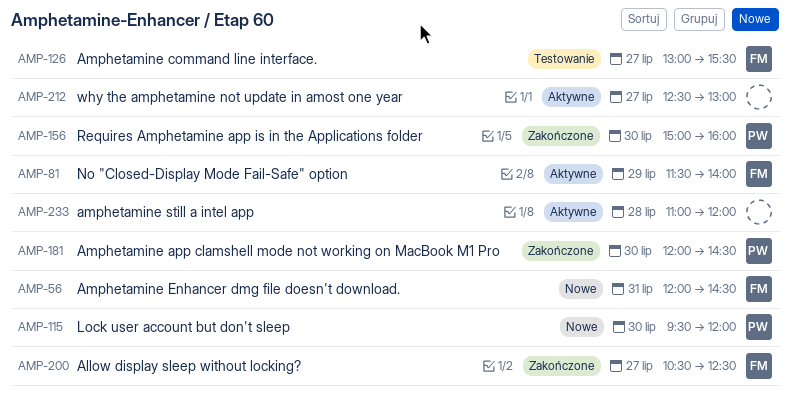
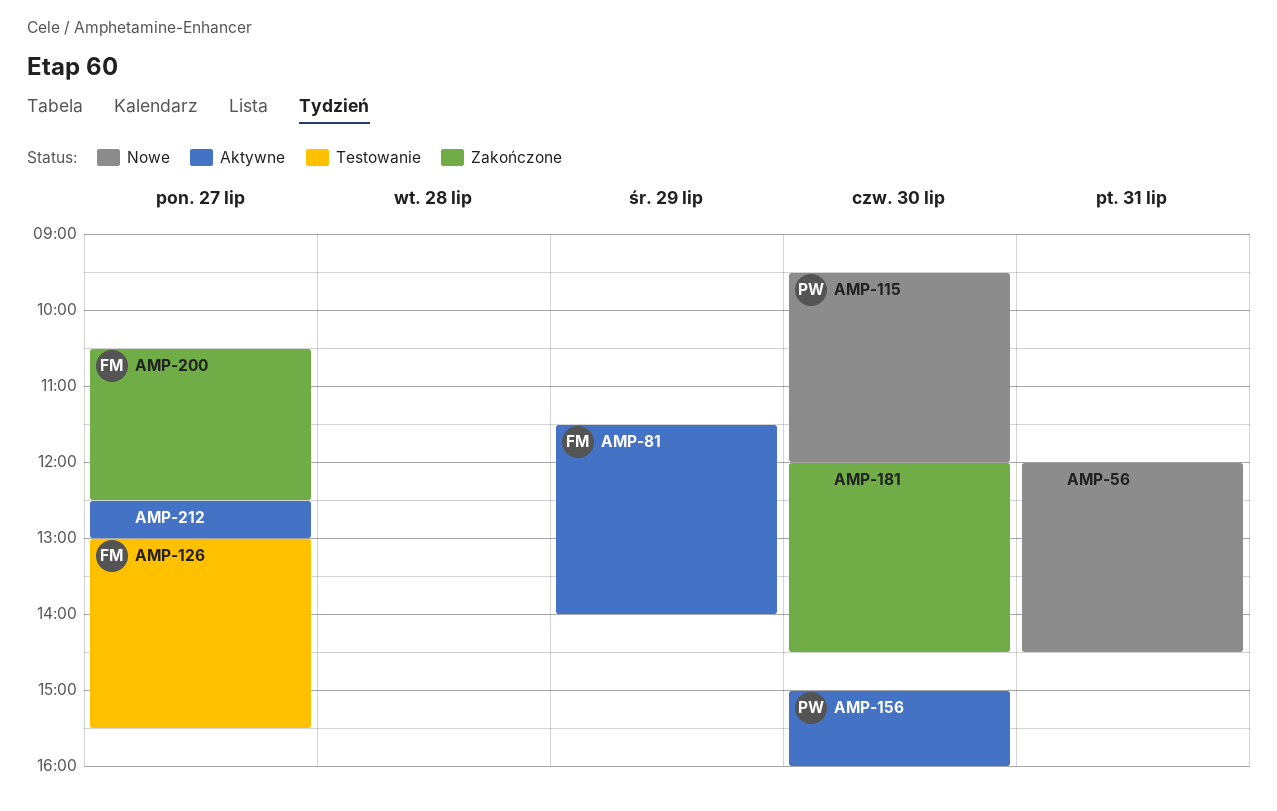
AMP-56, owner: FM -> none
AMP-156, status: Zakończone -> Aktywne
AMP-181, owner: PW -> none
AMP-233: present -> none

